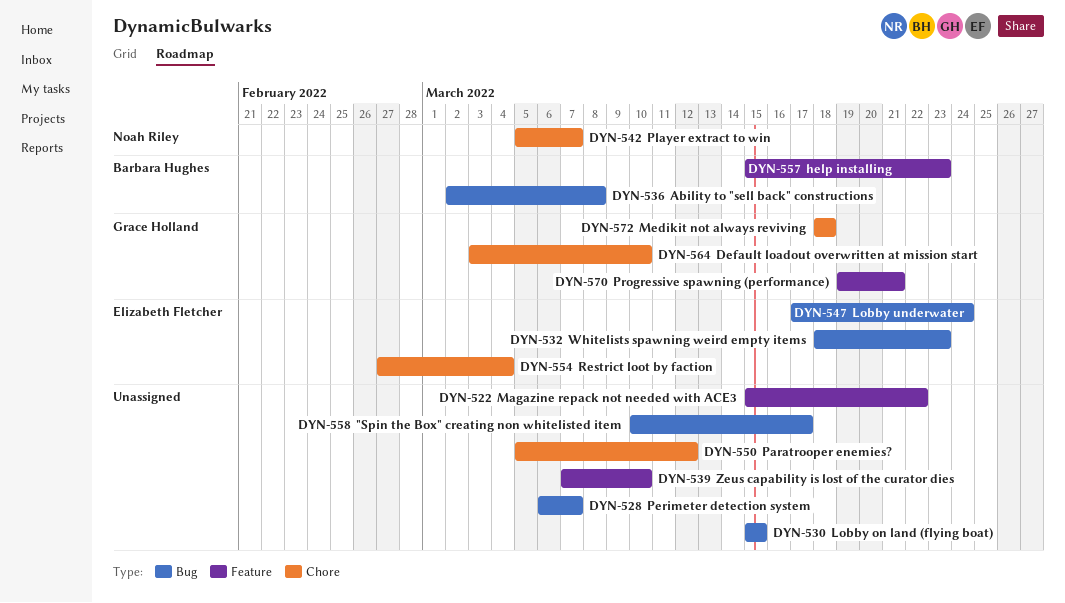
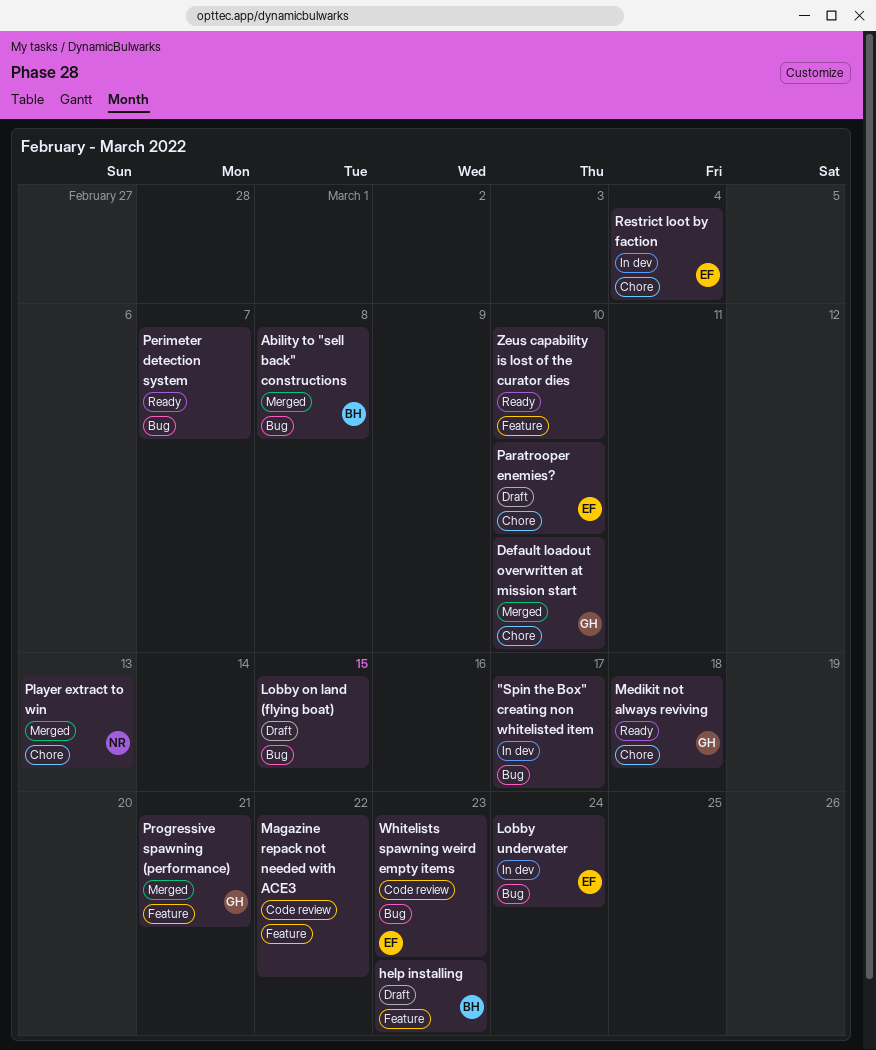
Paratrooper enemies?, owner: none -> Elizabeth Fletcher
Paratrooper enemies?, due: Mar 12 -> Mar 10
Player extract to win, due: Mar 7 -> Mar 13

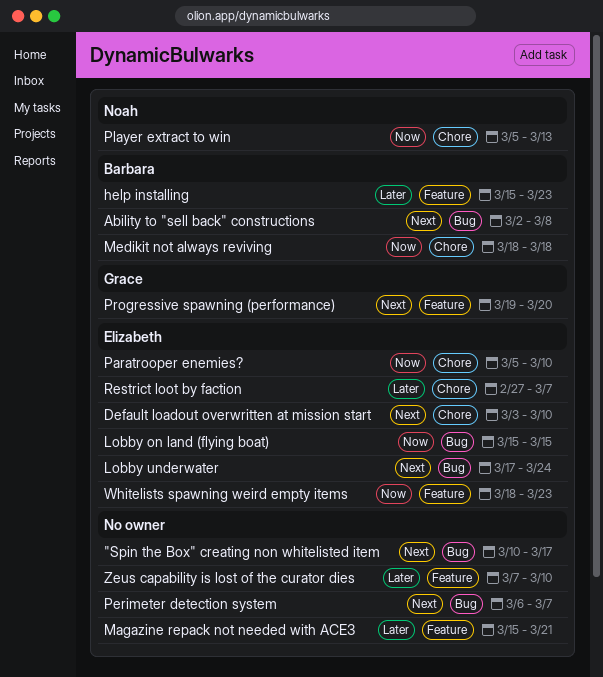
Default loadout overwritten at mission start, owner: Grace -> Elizabeth
Lobby on land (flying boat), owner: none -> Elizabeth
Magazine repack not needed with ACE3, due: Mar 22 -> Mar 21
Medikit not always reviving, owner: Grace -> Barbara
Progressive spawning (performance), due: Mar 21 -> Mar 20
Restrict loot by faction, due: Mar 4 -> Mar 7
Whitelists spawning weird empty items, label: Bug -> Feature

